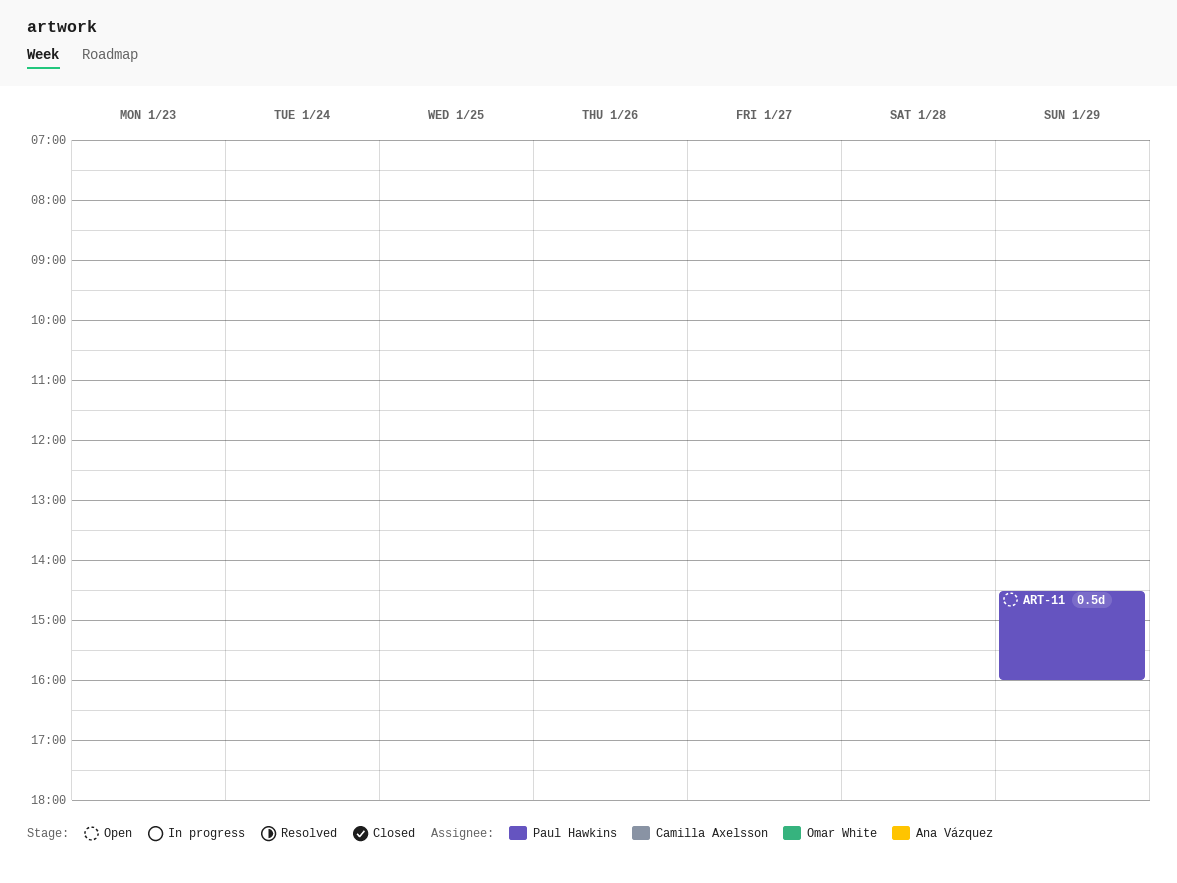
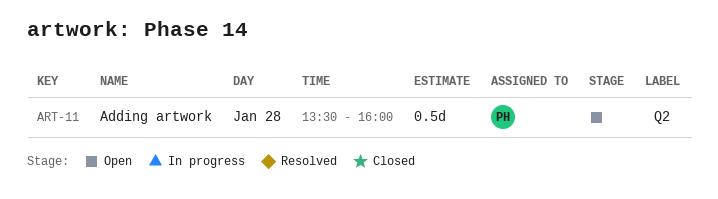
ART-11, day: Jan 29 -> Jan 28
ART-11, begins: 14:30 -> 13:30

